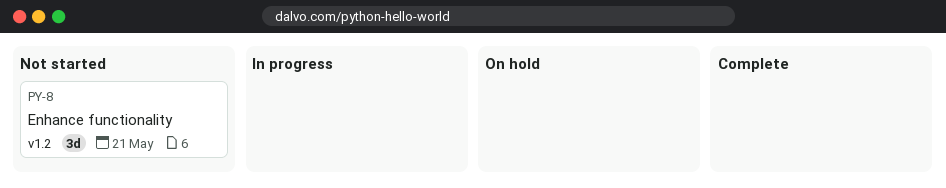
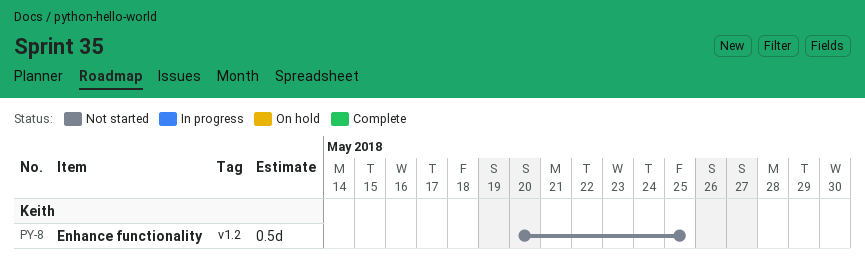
PY-8, estimate: 3d -> 0.5d
PY-8, due: May 21 -> May 25

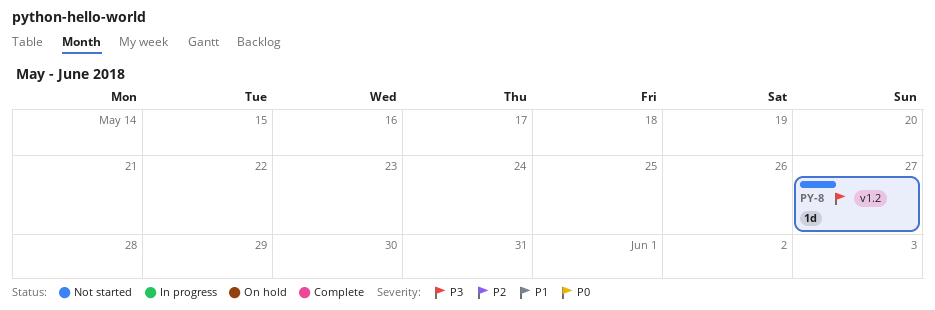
PY-8, estimate: 0.5d -> 1d
PY-8, due: May 25 -> May 27

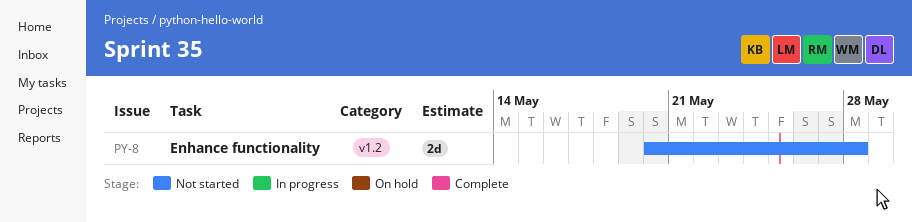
PY-8, estimate: 1d -> 2d
PY-8, due: May 27 -> May 28

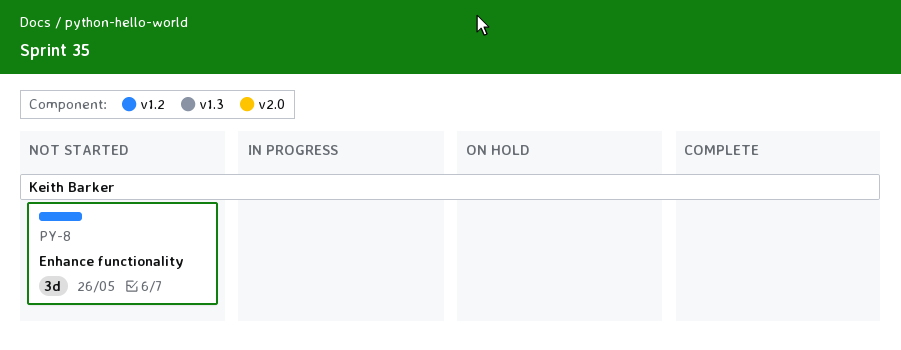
PY-8, estimate: 2d -> 3d
PY-8, due: May 28 -> May 26

